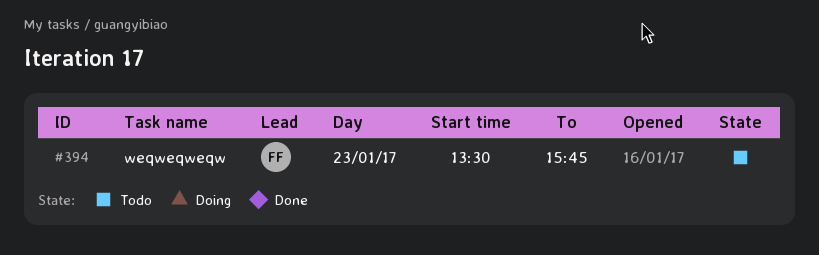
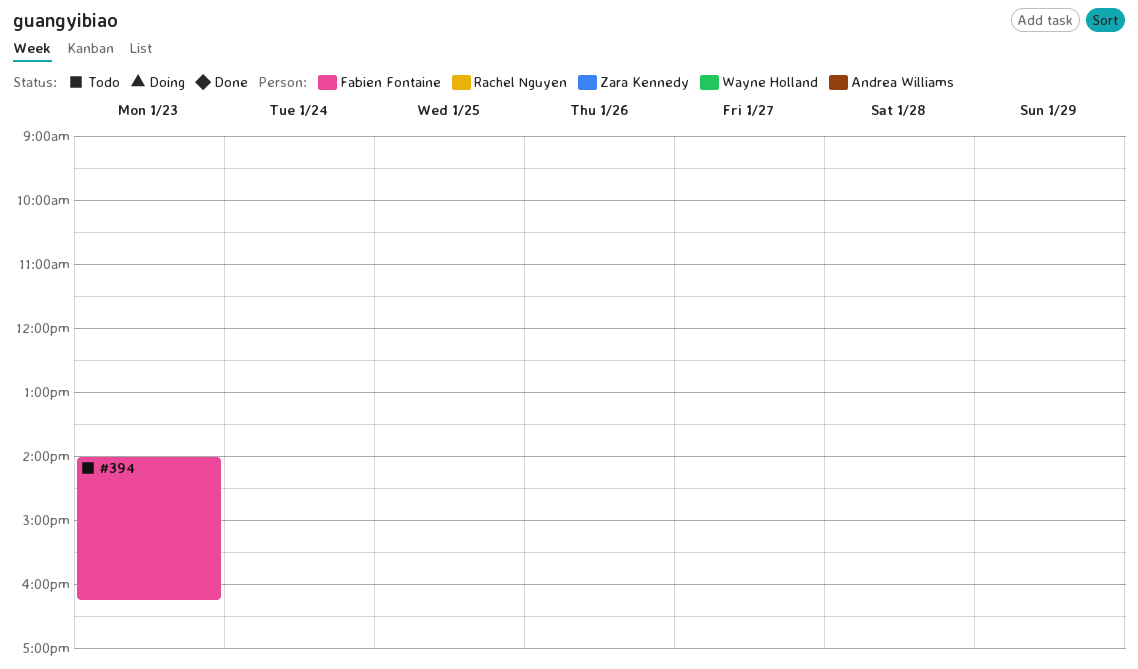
#394, begins: 13:30 -> 14:00
#394, ends: 15:45 -> 16:15

